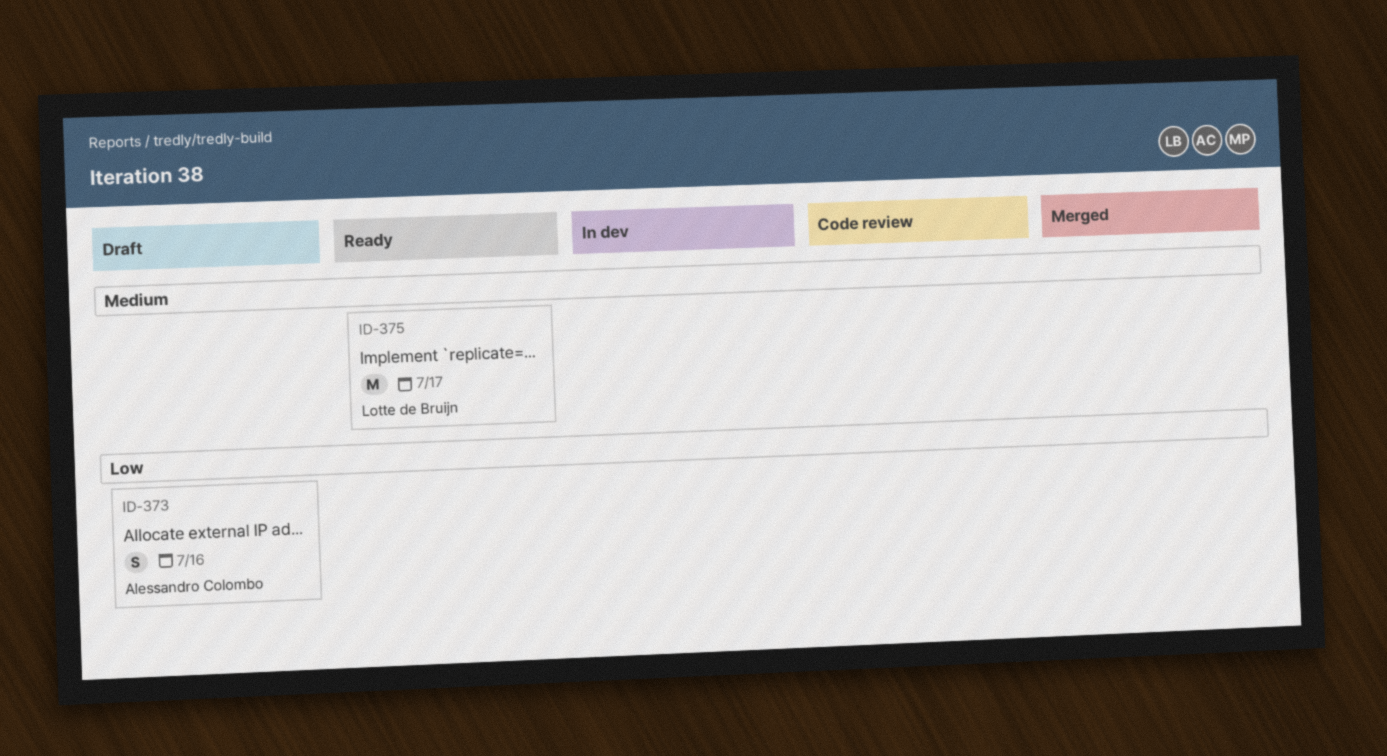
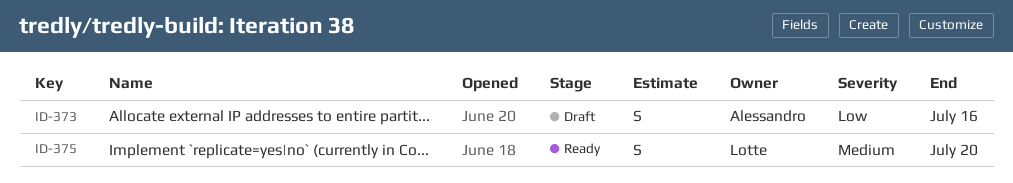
ID-375, estimate: M -> S
ID-375, due: Jul 17 -> Jul 20

